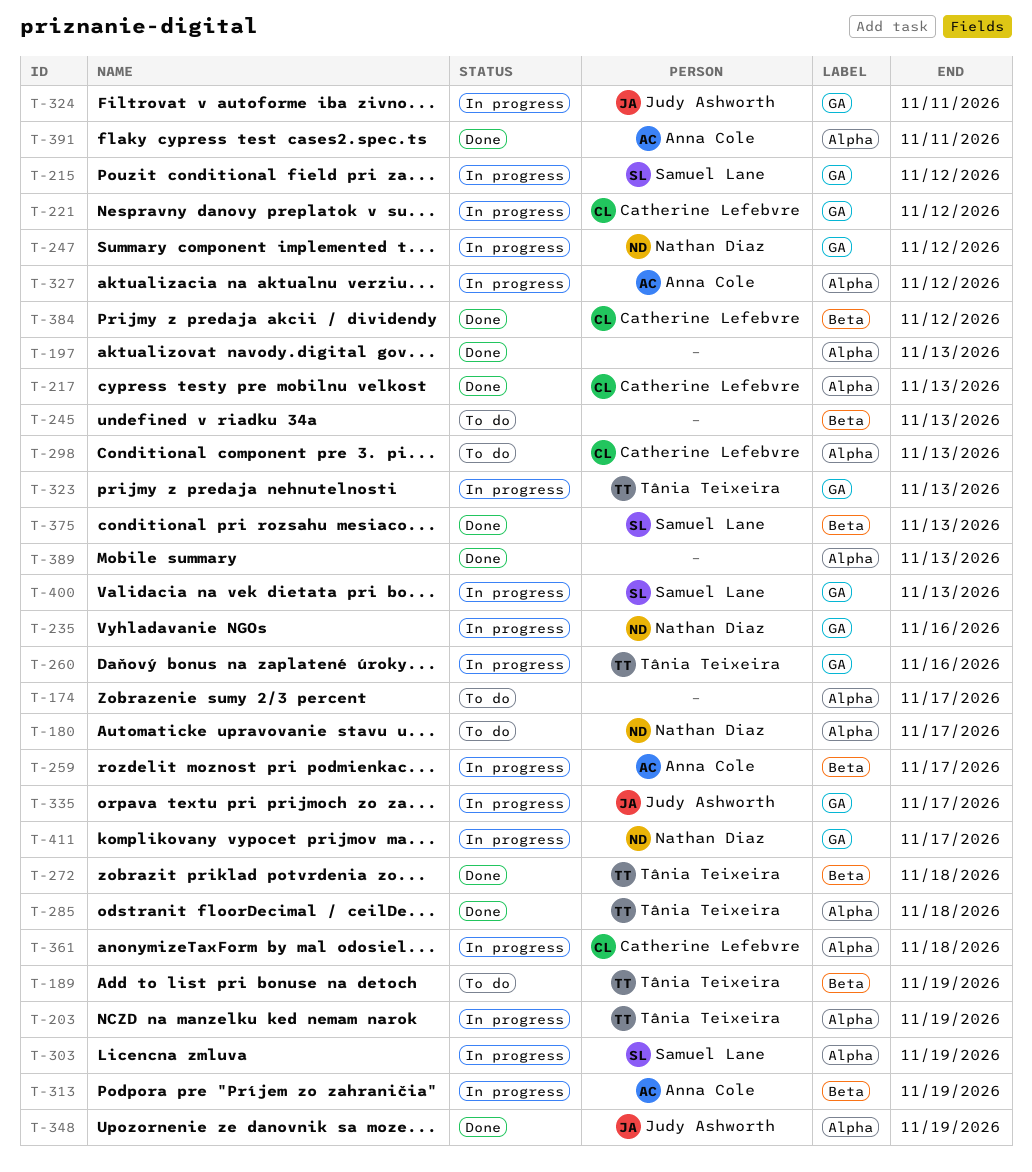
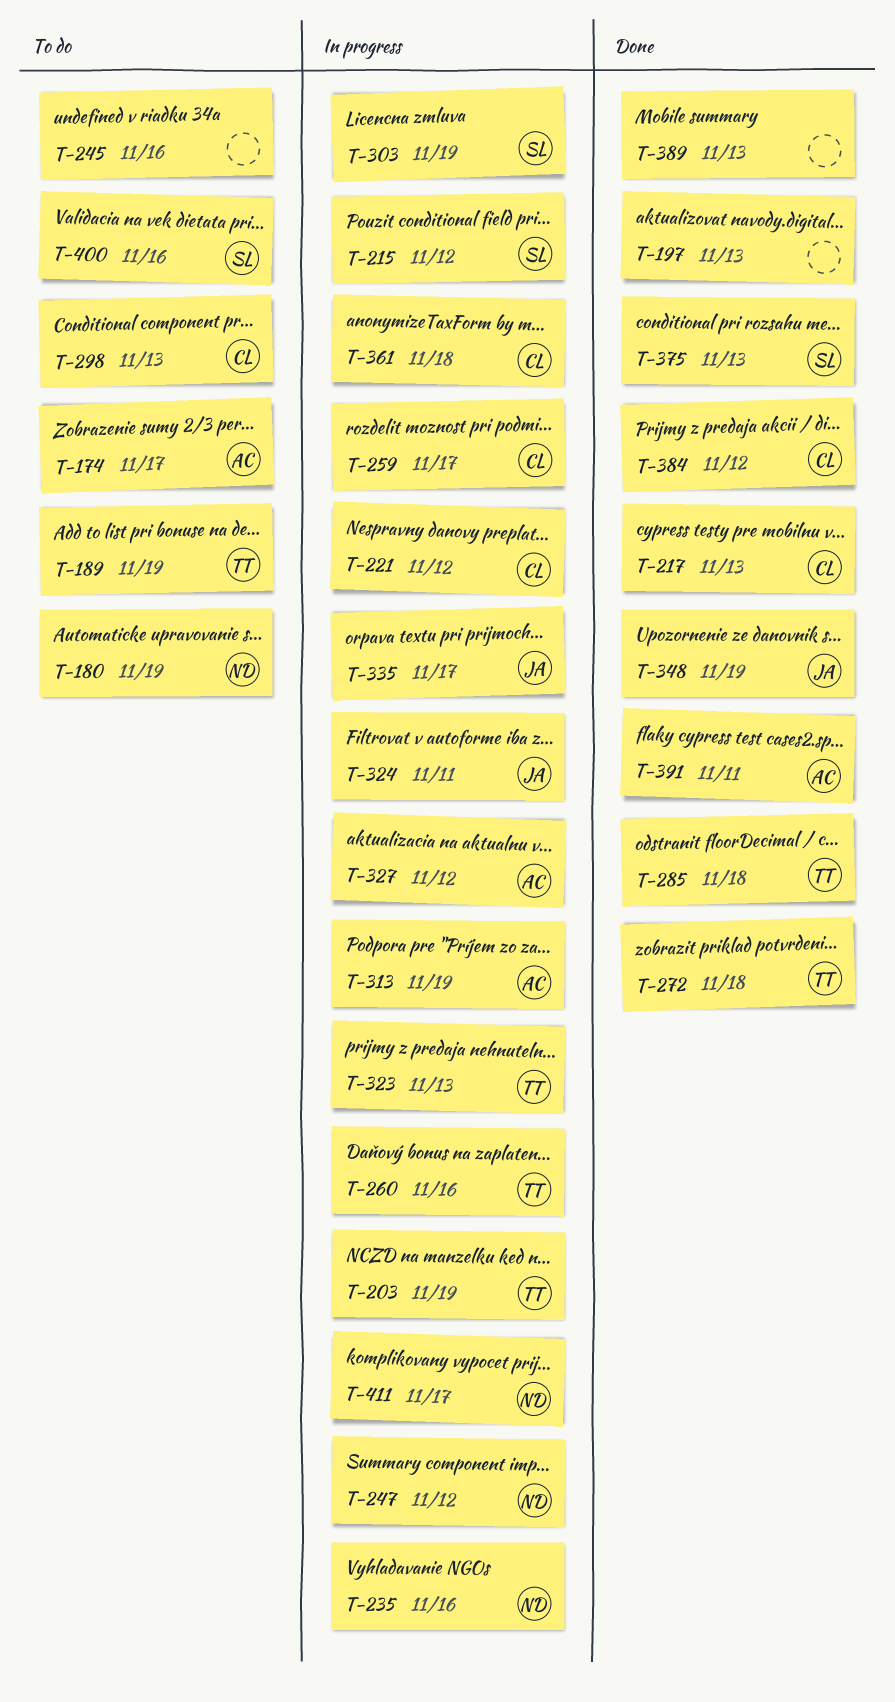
T-174, owner: none -> Anna Cole
T-180, due: Nov 17 -> Nov 19
T-245, due: Nov 13 -> Nov 16
T-259, owner: Anna Cole -> Catherine Lefebvre
T-400, status: In progress -> To do
T-400, due: Nov 13 -> Nov 16

